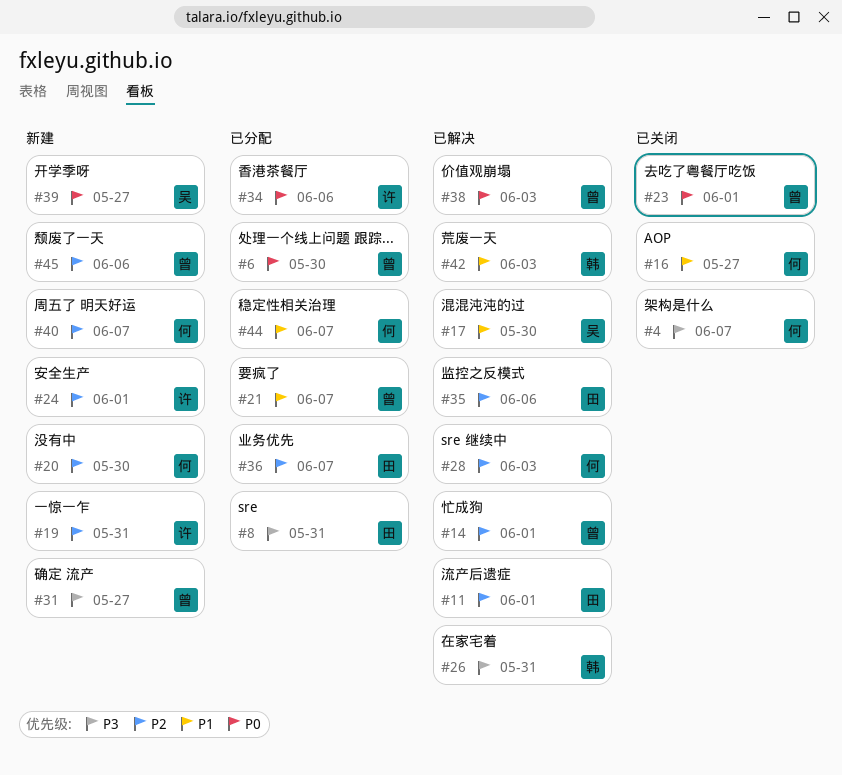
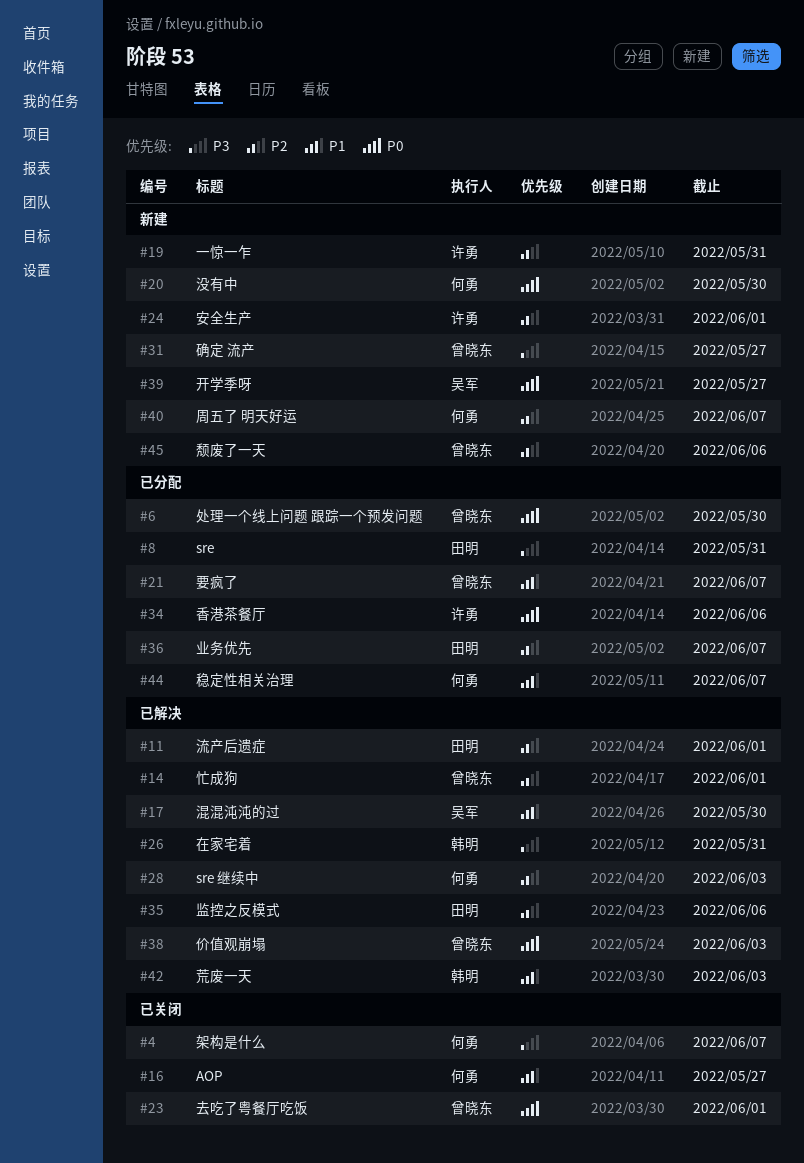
#20, priority: P2 -> P0

